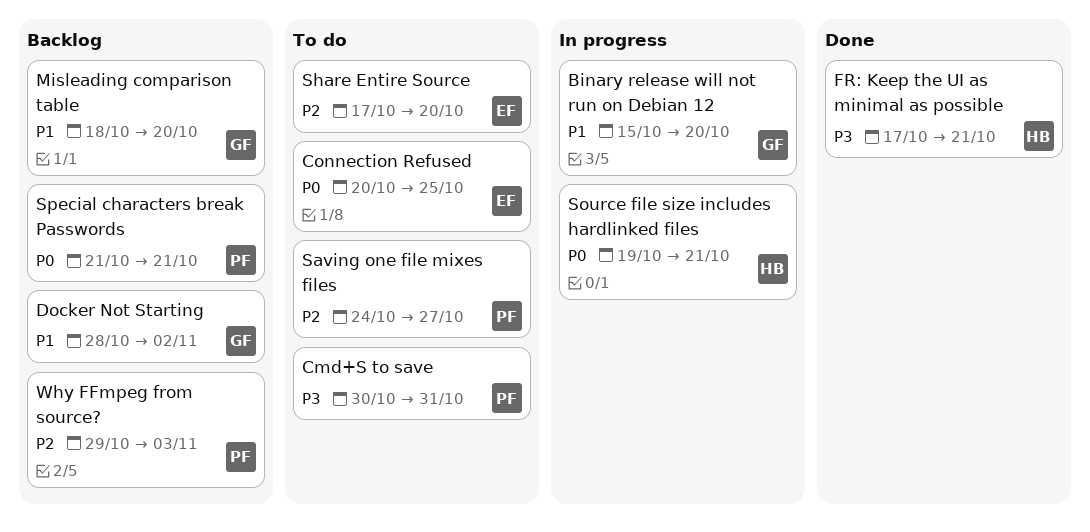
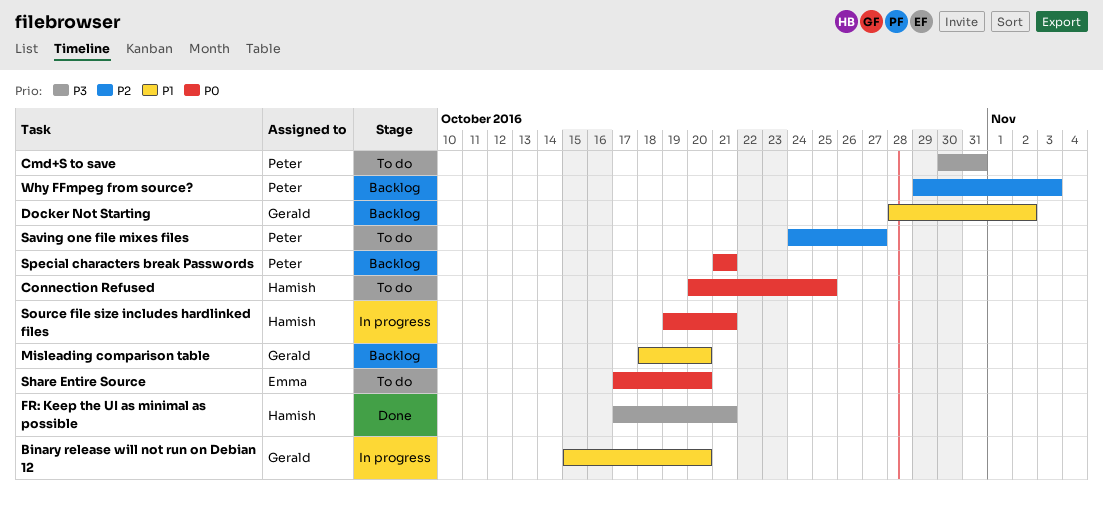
Connection Refused, owner: Emma -> Hamish
Share Entire Source, priority: P2 -> P0

